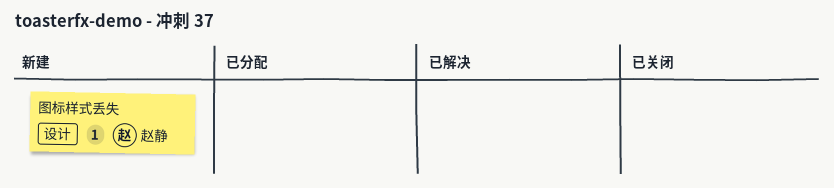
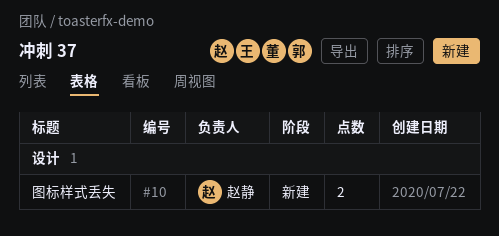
图标样式丢失, estimate: 1 -> 2

